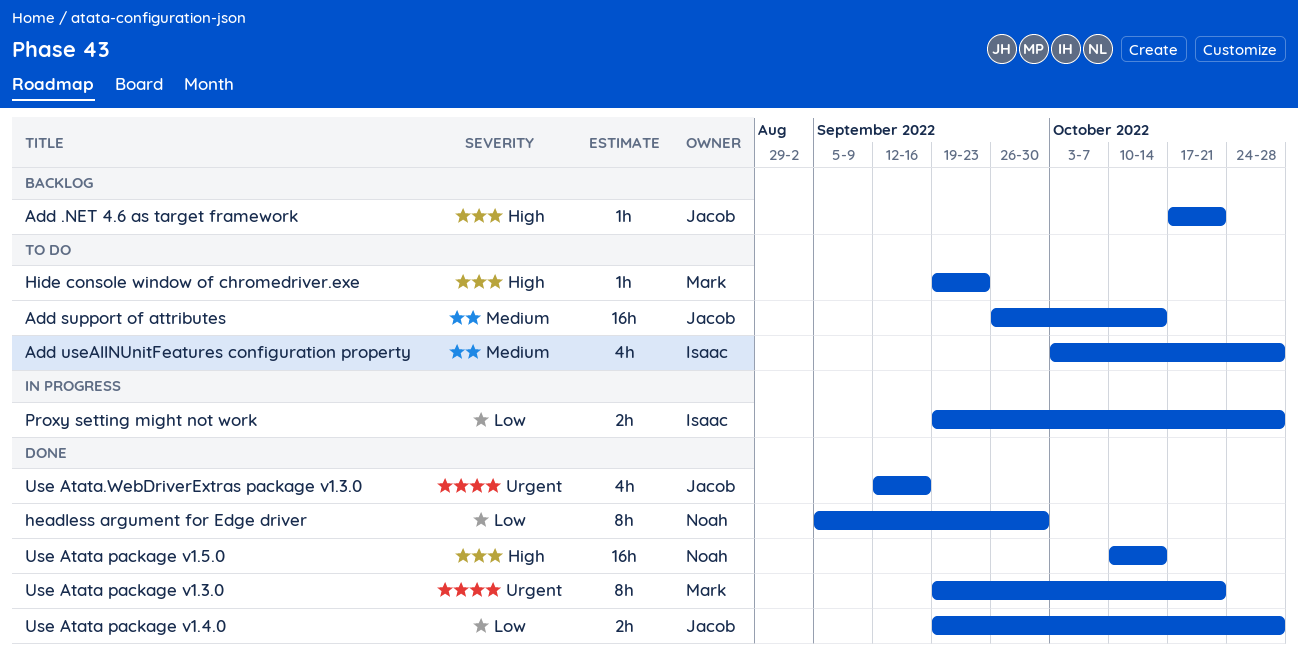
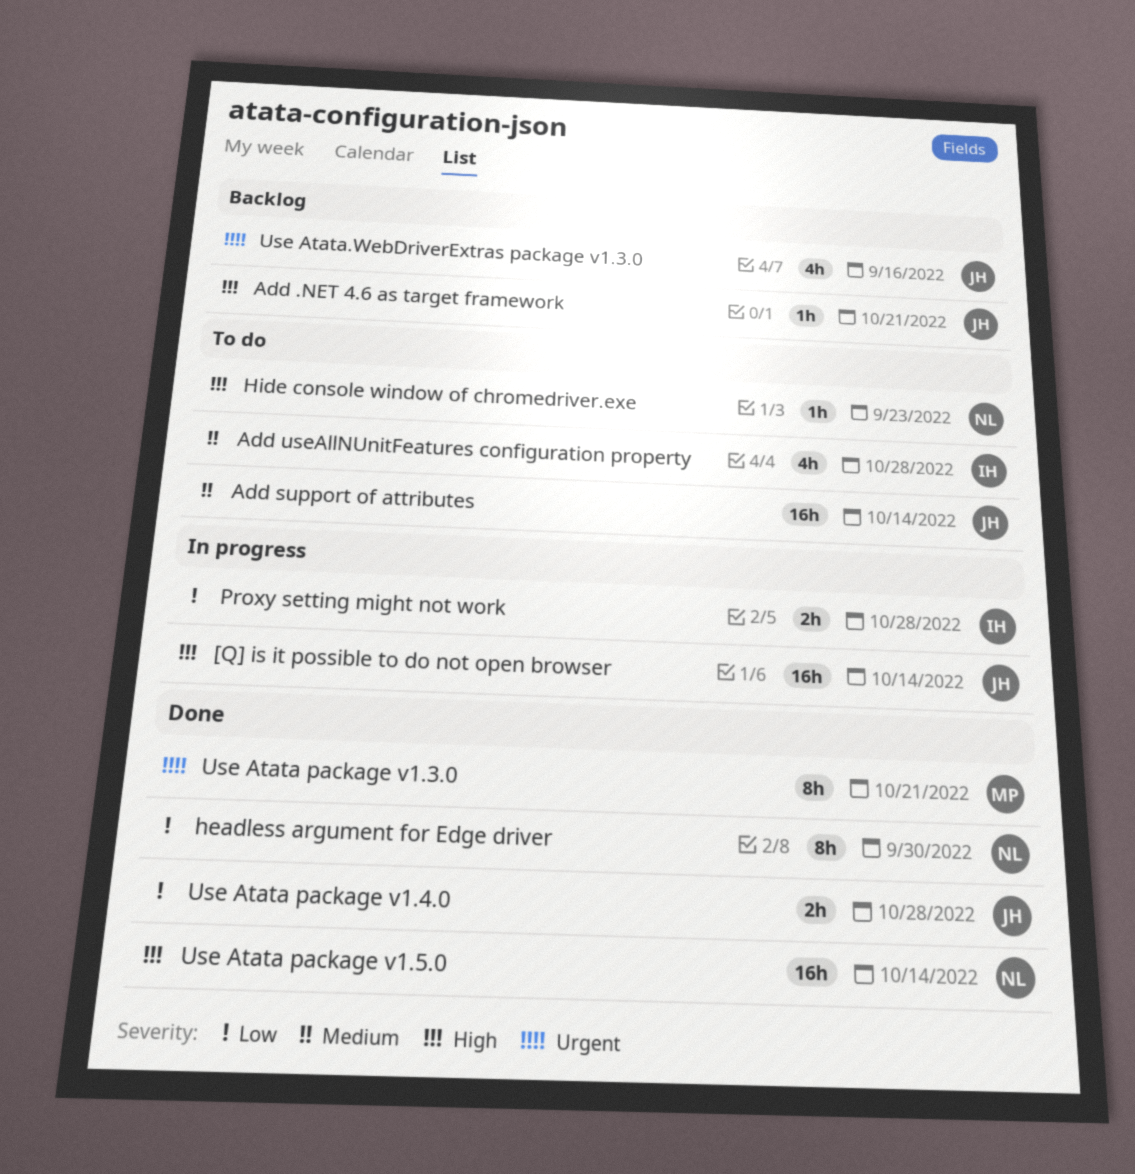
[Q] is it possible to do not open browser: none -> present
Hide console window of chromedriver.exe, owner: Mark -> Noah
Use Atata.WebDriverExtras package v1.3.0, status: Done -> Backlog

